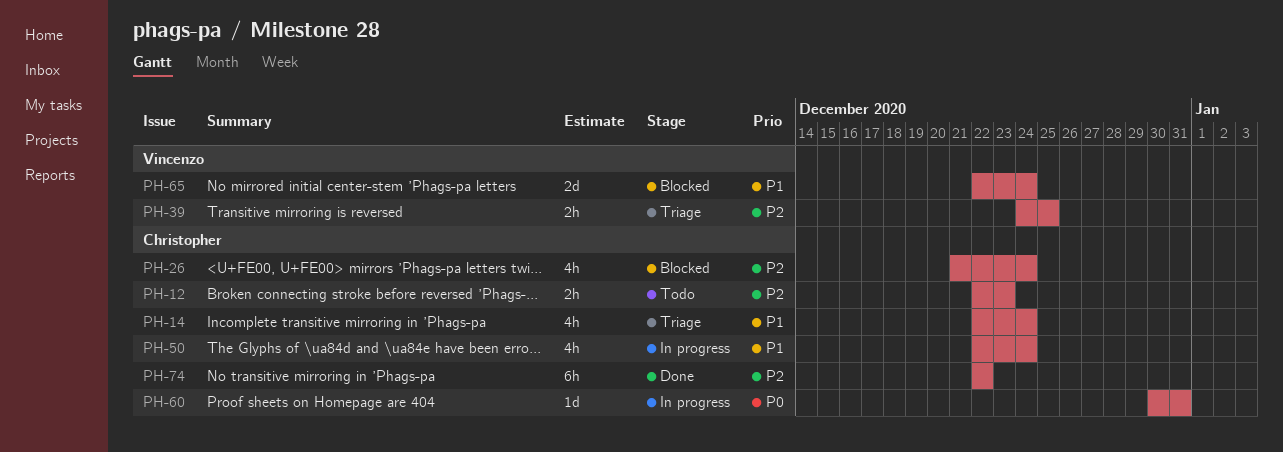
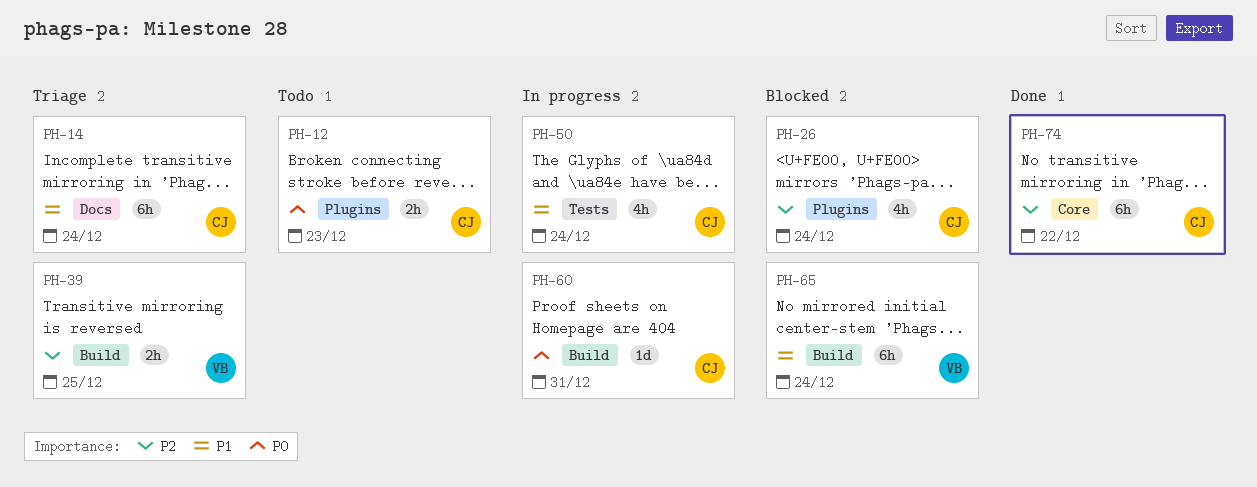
PH-12, priority: P2 -> P0
PH-14, estimate: 4h -> 6h
PH-65, estimate: 2d -> 6h

